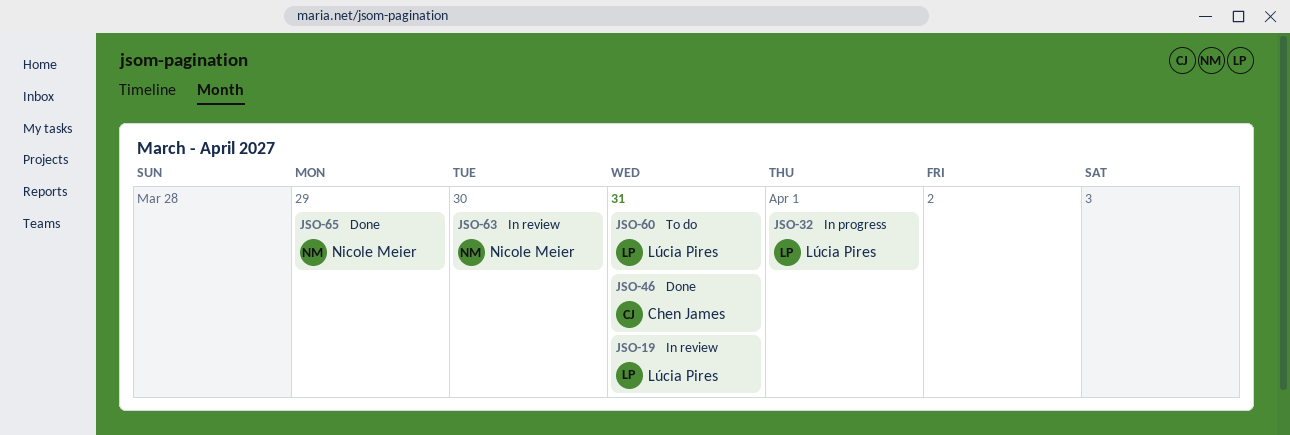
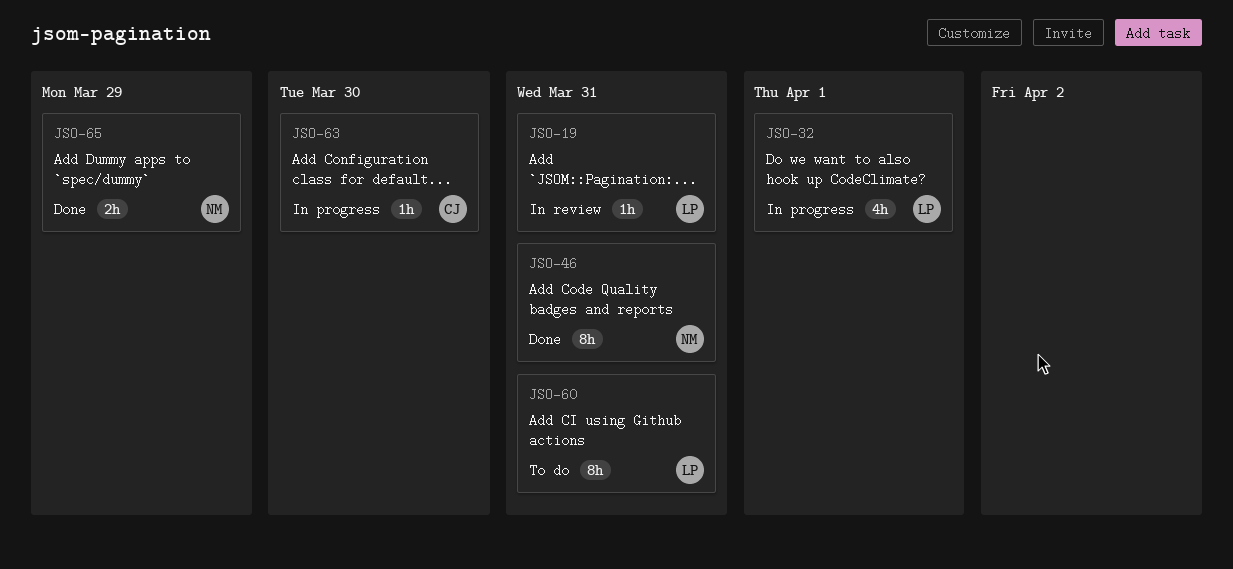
JSO-46, owner: Chen James -> Nicole Meier
JSO-63, status: In review -> In progress
JSO-63, owner: Nicole Meier -> Chen James

